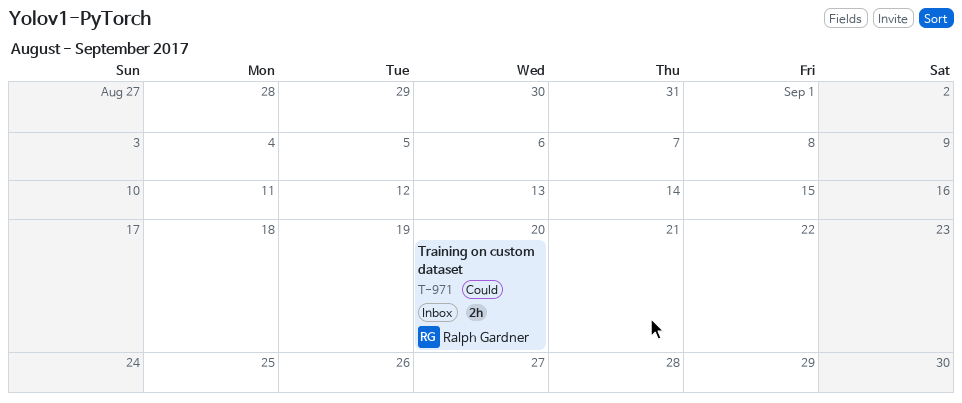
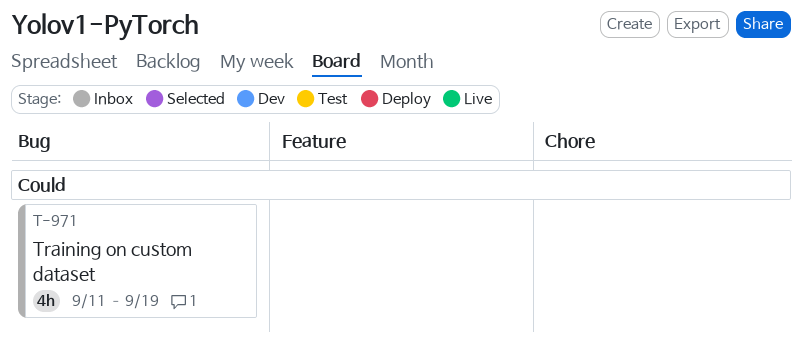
T-971, estimate: 2h -> 4h
T-971, due: Sep 20 -> Sep 19

